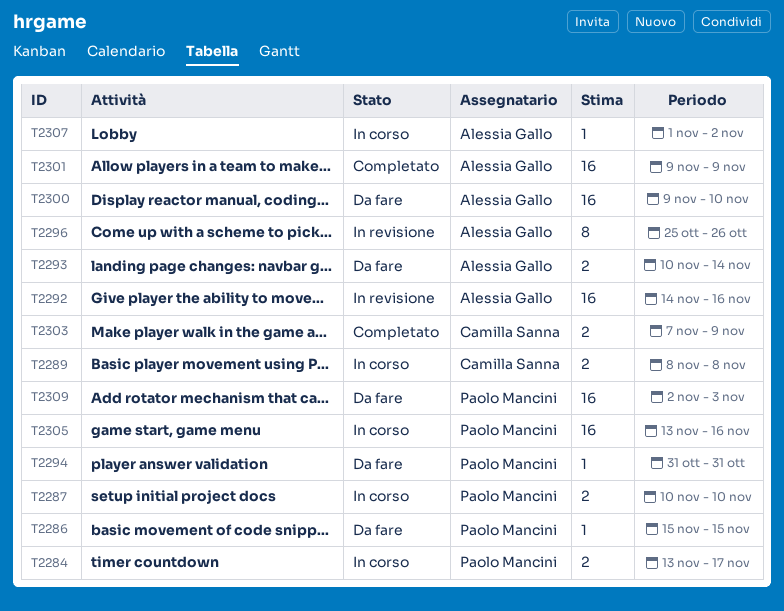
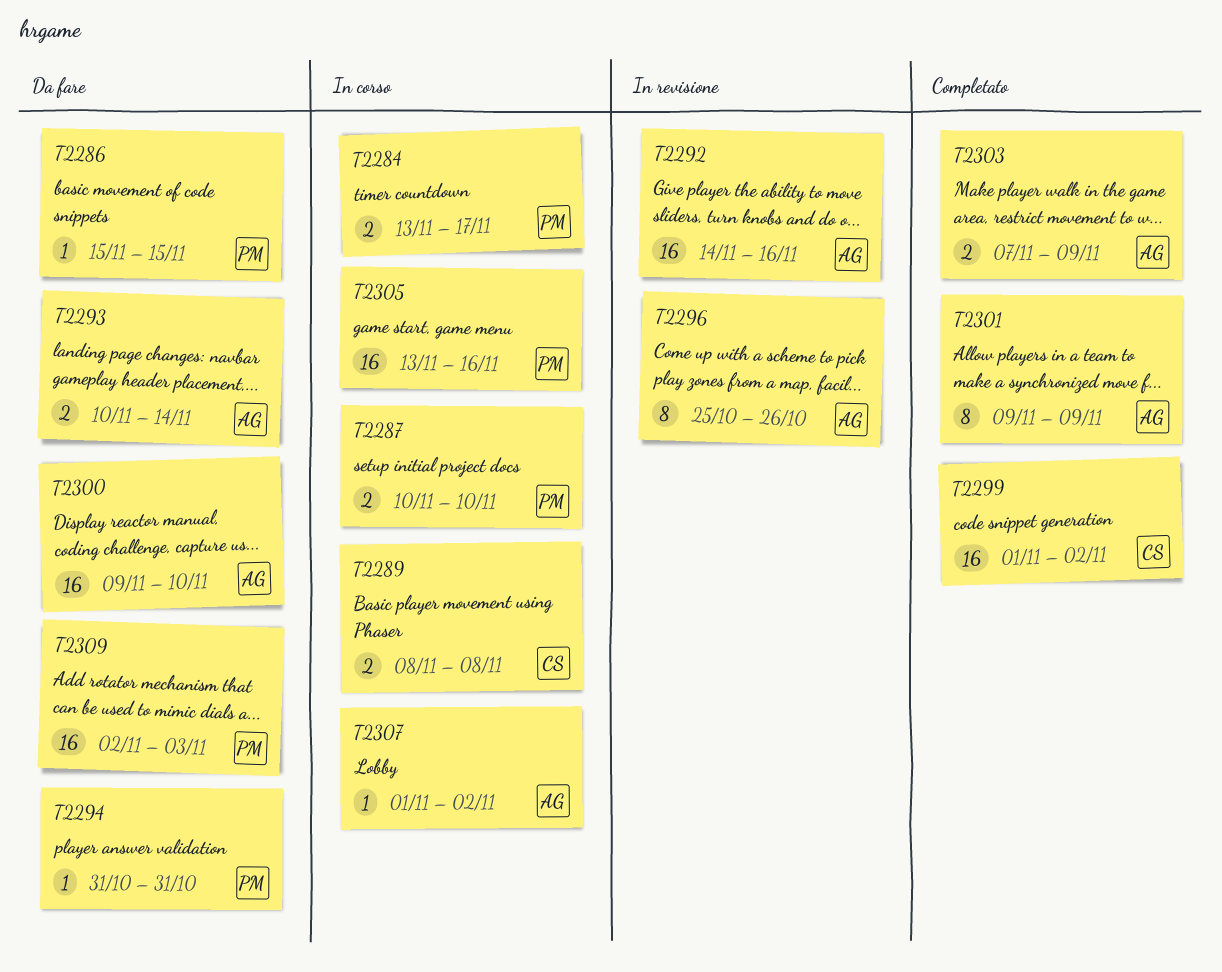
T2299: none -> present
T2301, estimate: 16 -> 8
T2303, owner: Camilla Sanna -> Alessia Gallo

